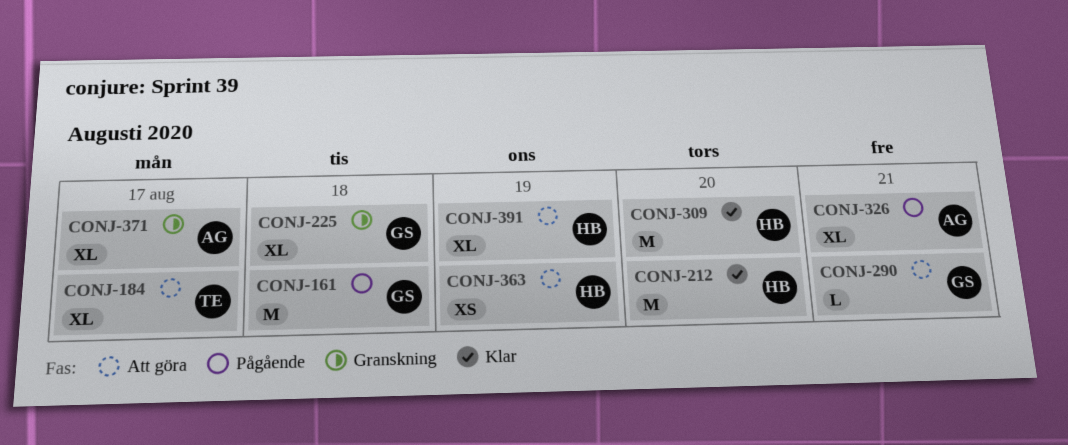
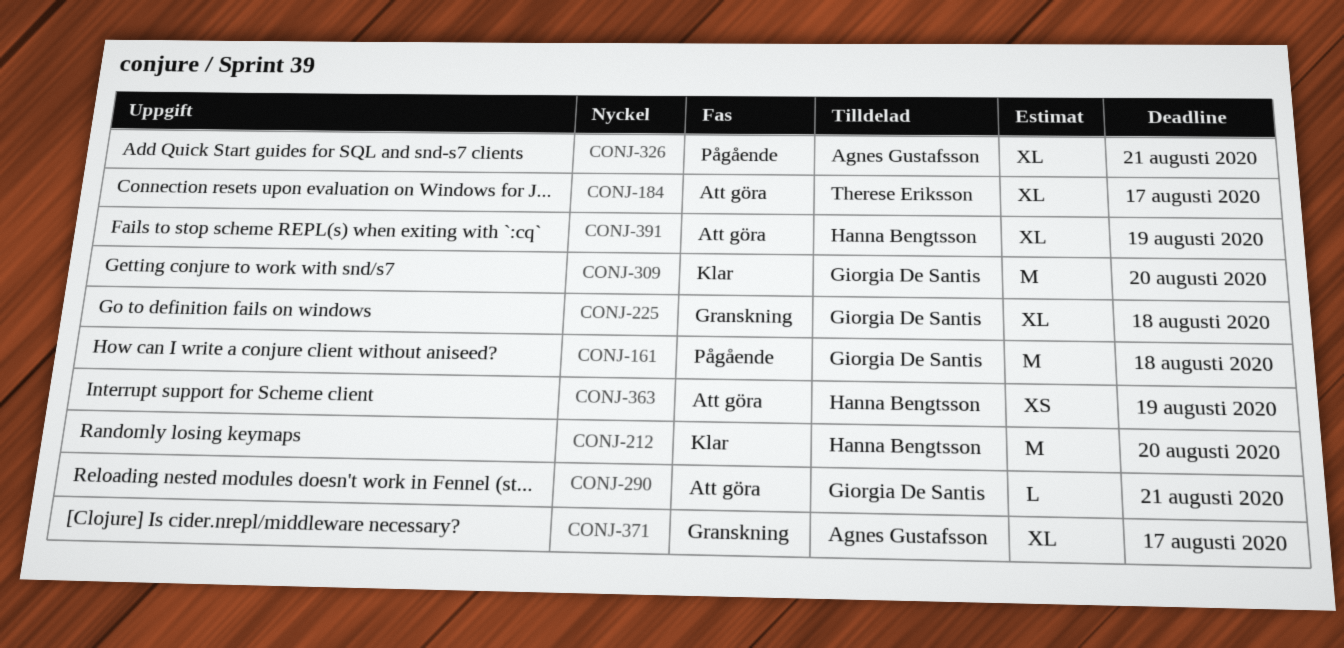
CONJ-309, owner: Hanna Bengtsson -> Giorgia De Santis

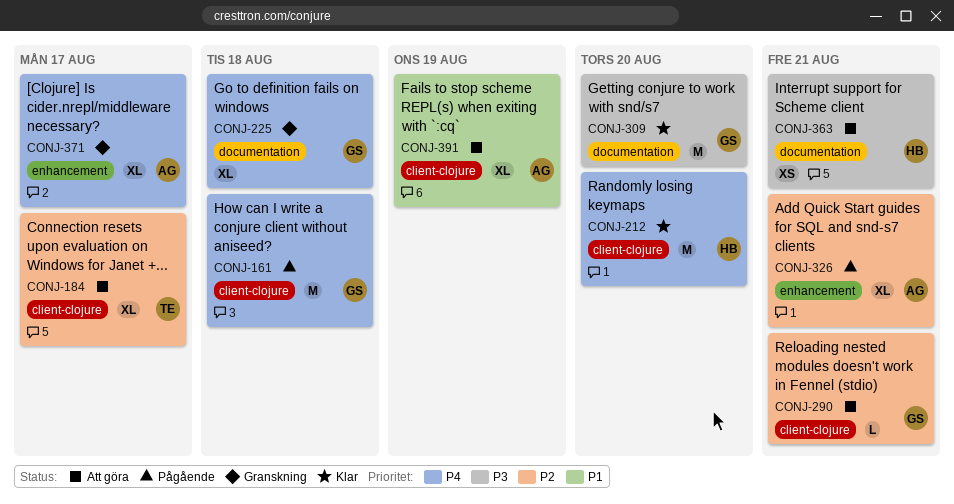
CONJ-363, due: Aug 19 -> Aug 21
CONJ-391, owner: Hanna Bengtsson -> Agnes Gustafsson

